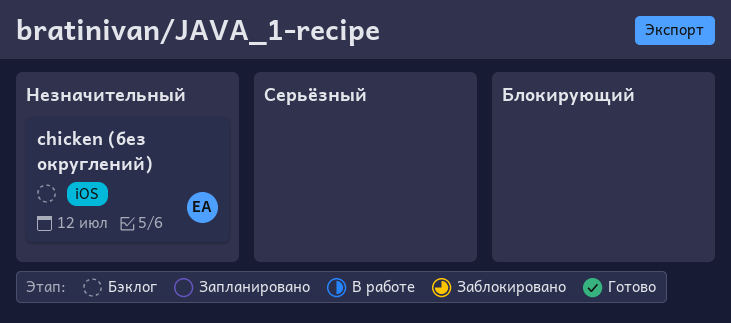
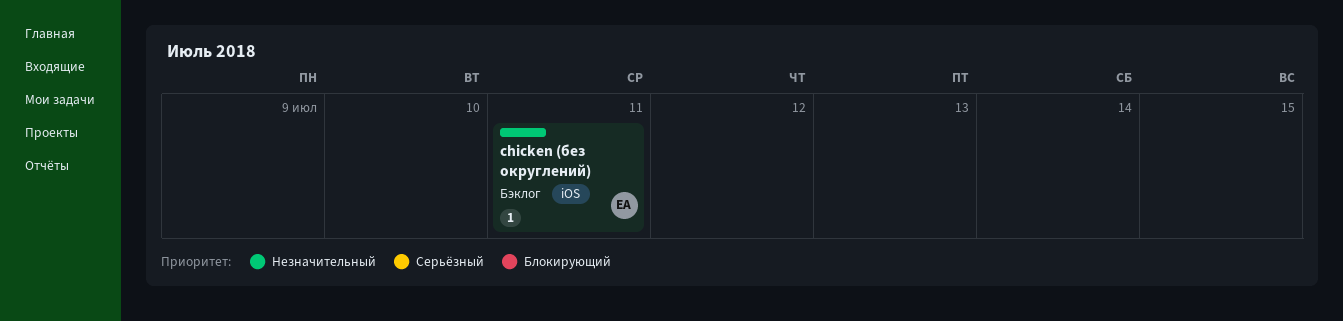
chicken (без округлений), due: Jul 12 -> Jul 11

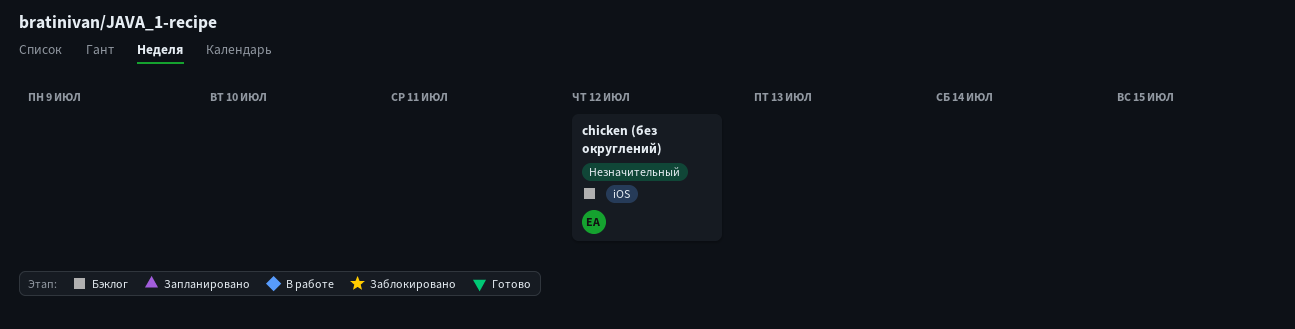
chicken (без округлений), due: Jul 11 -> Jul 12

